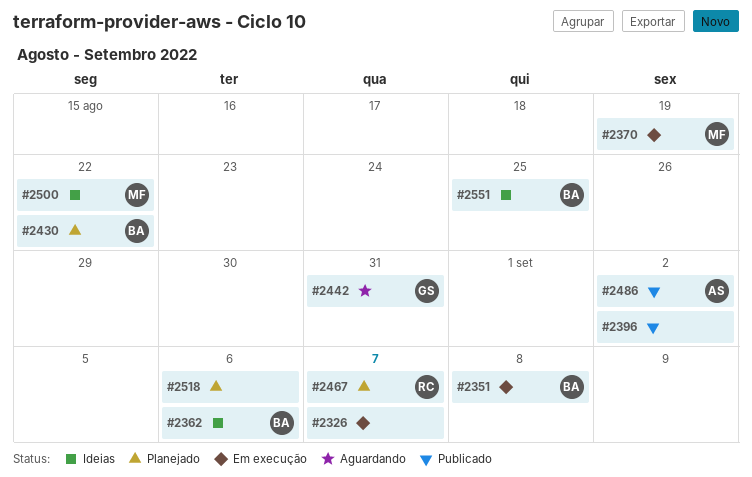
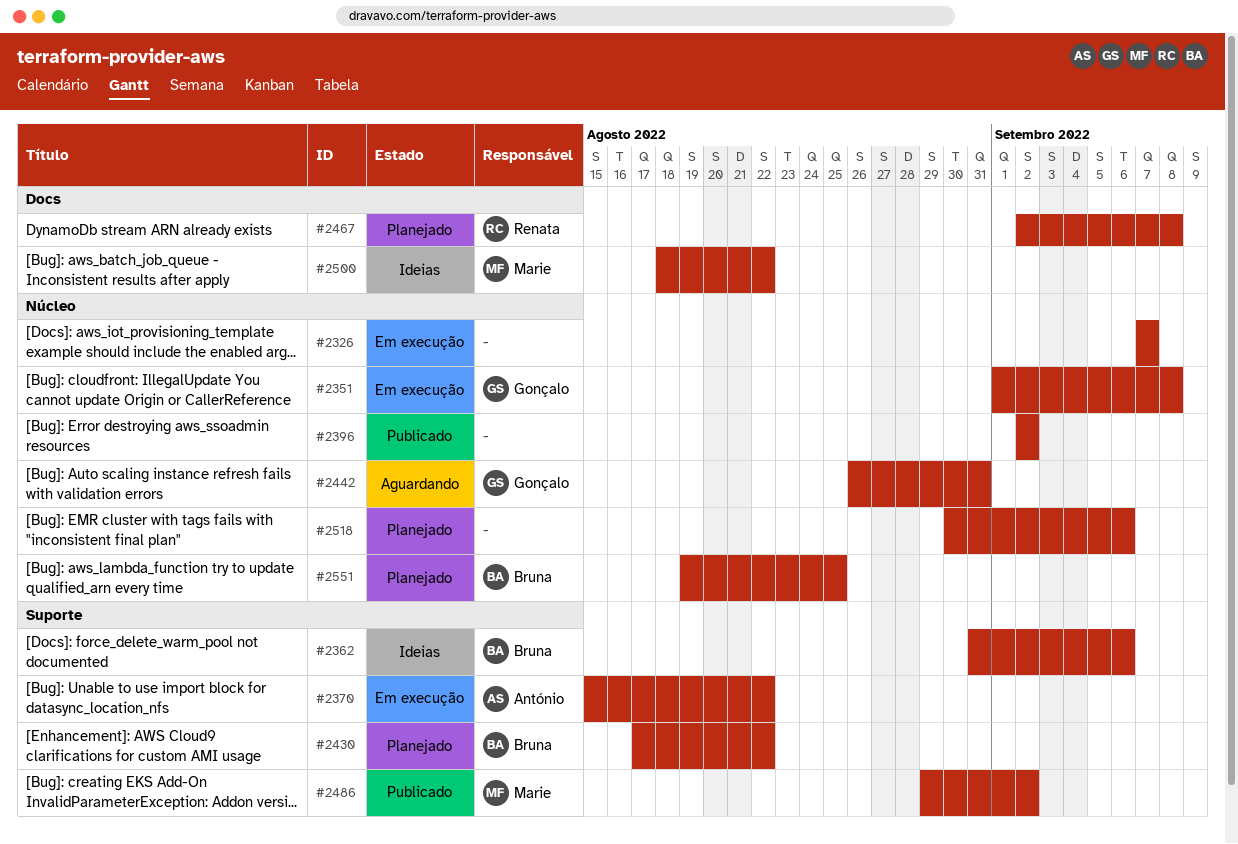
#2351, owner: Bruna -> Gonçalo
#2370, owner: Marie -> António
#2370, due: Aug 19 -> Aug 22
#2467, due: Sep 7 -> Sep 8
#2486, owner: António -> Marie
#2551, status: Ideias -> Planejado

